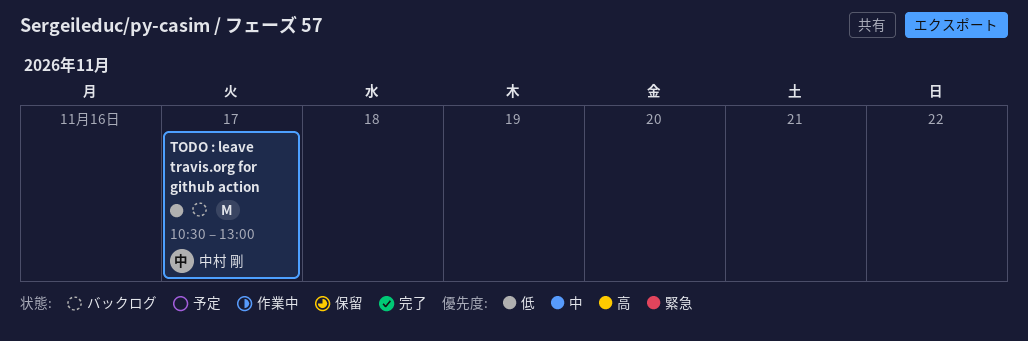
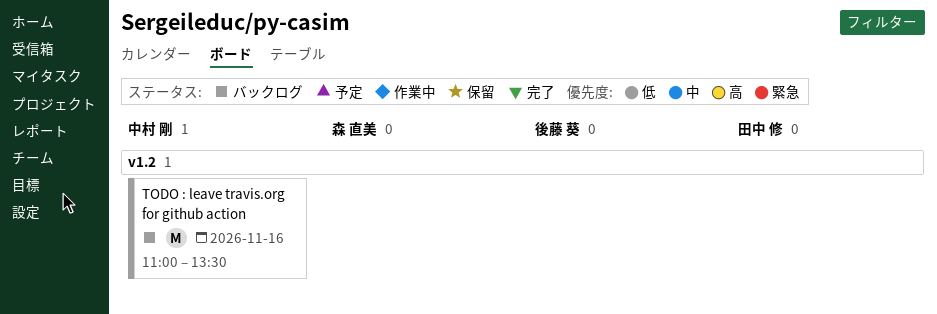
TODO : leave travis.org for github action, day: Nov 17 -> Nov 16
TODO : leave travis.org for github action, begins: 10:30 -> 11:00
TODO : leave travis.org for github action, ends: 13:00 -> 13:30

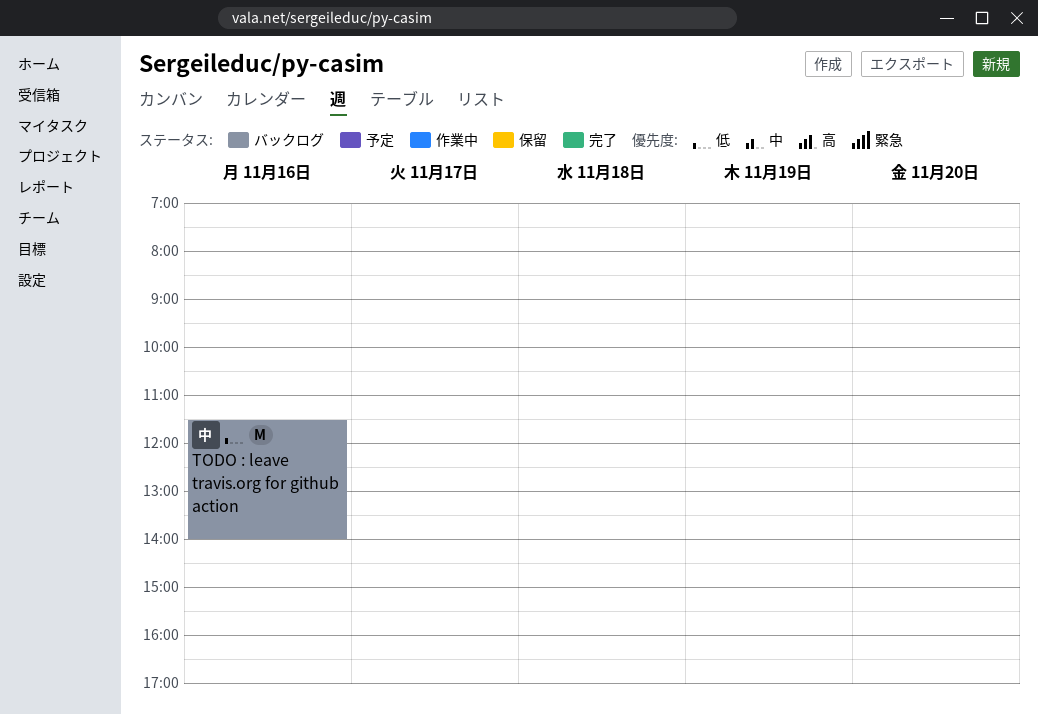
TODO : leave travis.org for github action, begins: 11:00 -> 11:30
TODO : leave travis.org for github action, ends: 13:30 -> 14:00

